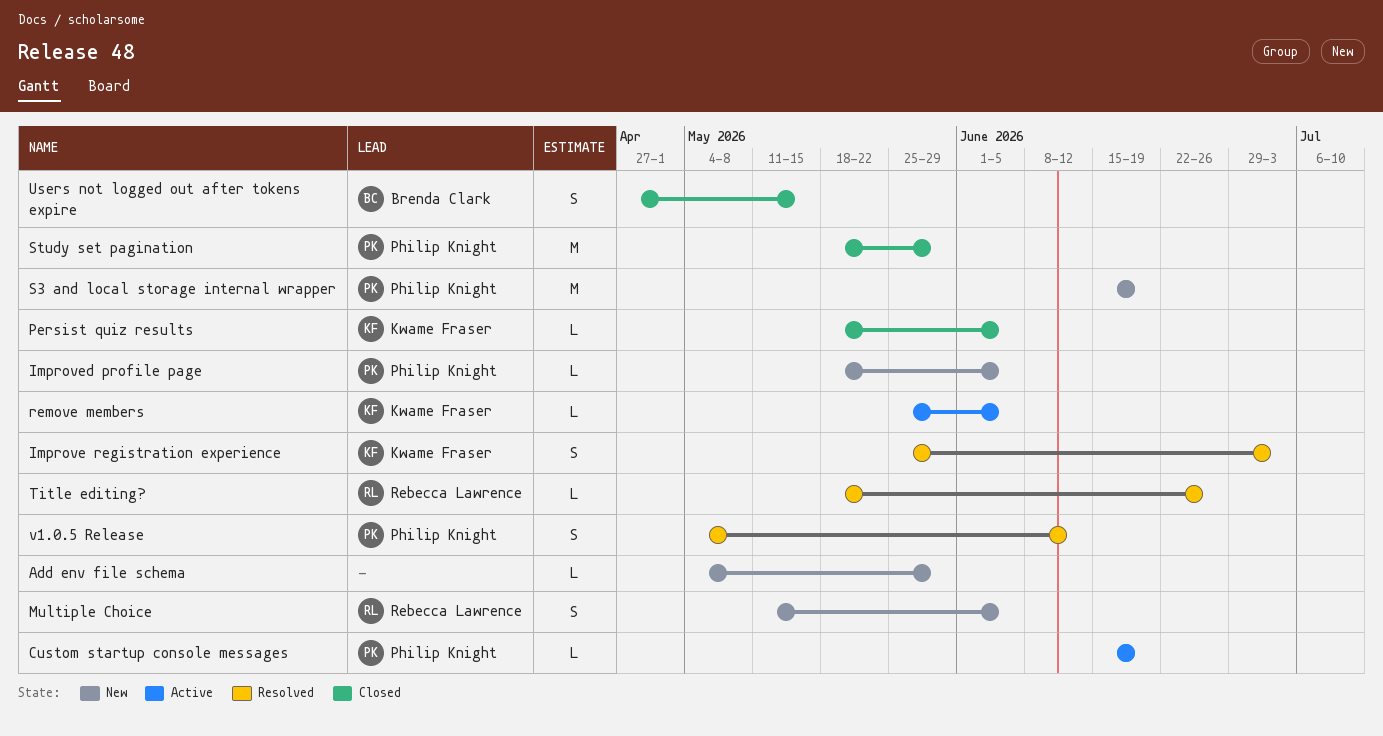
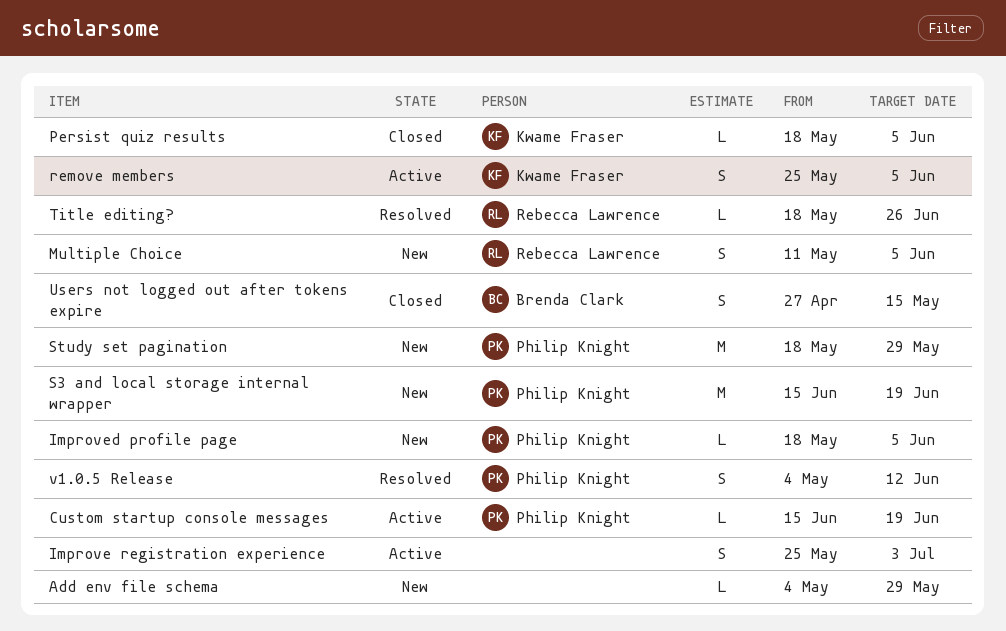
Improve registration experience, status: Resolved -> Active
Improve registration experience, owner: Kwame Fraser -> none
remove members, estimate: L -> S
Study set pagination, status: Closed -> New

